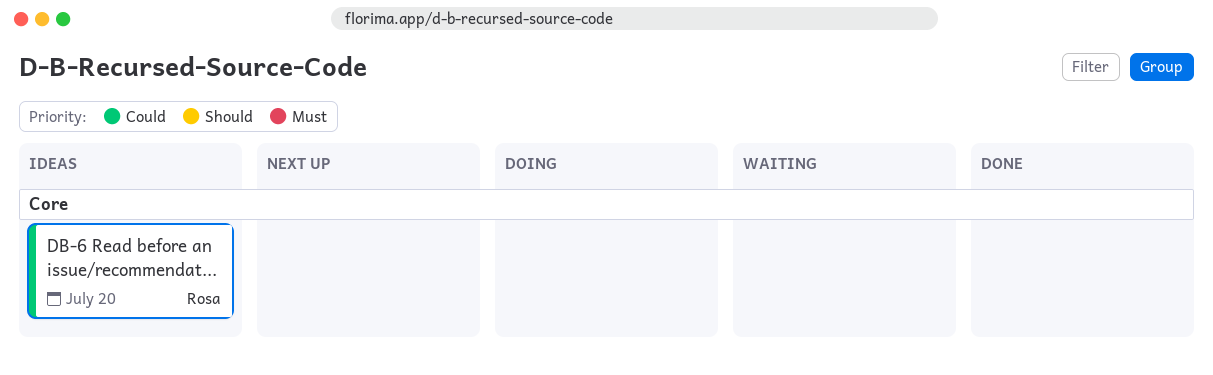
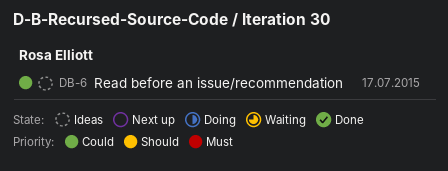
DB-6, due: Jul 20 -> Jul 17

